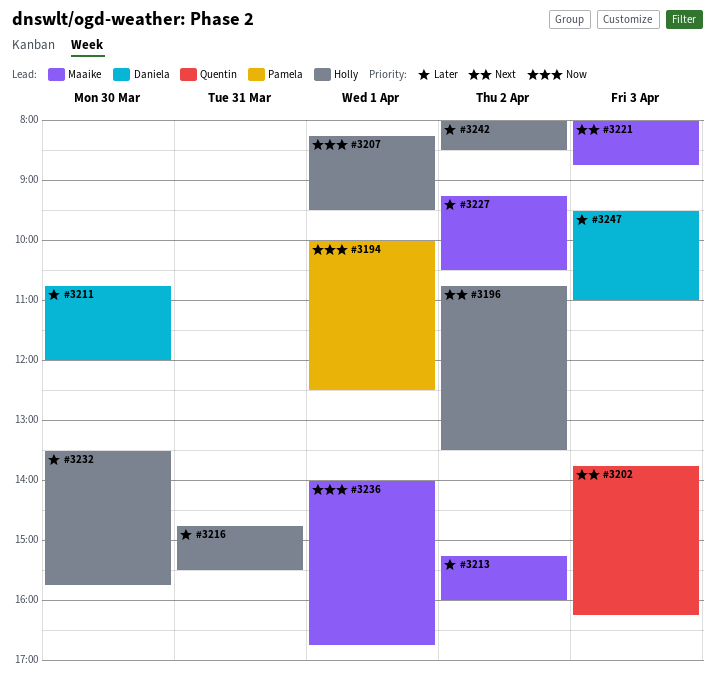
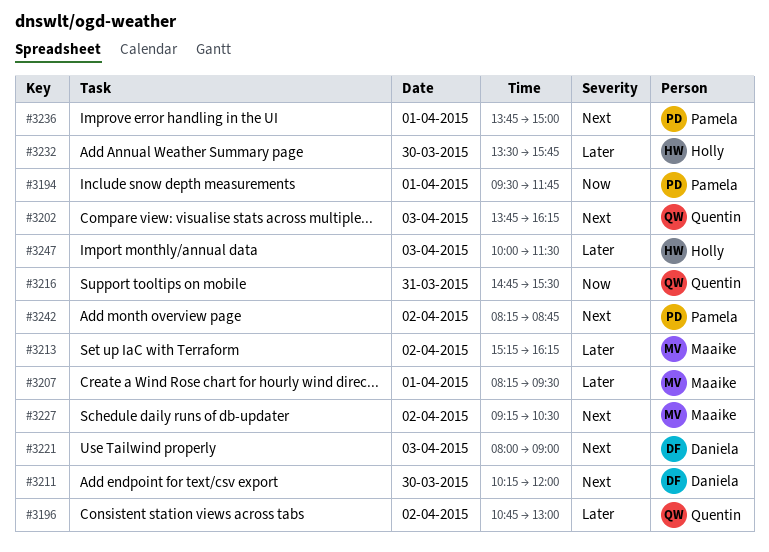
#3194, begins: 10:00 -> 09:30
#3194, ends: 12:30 -> 11:45
#3196, owner: Holly -> Quentin
#3196, priority: Next -> Later
#3196, ends: 13:30 -> 13:00
#3207, owner: Holly -> Maaike
#3207, priority: Now -> Later
#3211, priority: Later -> Next
#3211, begins: 10:45 -> 10:15
#3213, ends: 16:00 -> 16:15
#3216, owner: Holly -> Quentin
#3216, priority: Later -> Now
#3221, owner: Maaike -> Daniela
#3221, ends: 08:45 -> 09:00
#3227, priority: Later -> Next
#3236, owner: Maaike -> Pamela
#3236, priority: Now -> Next
#3236, begins: 14:00 -> 13:45
#3236, ends: 16:45 -> 15:00
#3242, owner: Holly -> Pamela
#3242, priority: Later -> Next
#3242, begins: 08:00 -> 08:15
#3242, ends: 08:30 -> 08:45
#3247, owner: Daniela -> Holly
#3247, begins: 09:30 -> 10:00
#3247, ends: 11:00 -> 11:30

